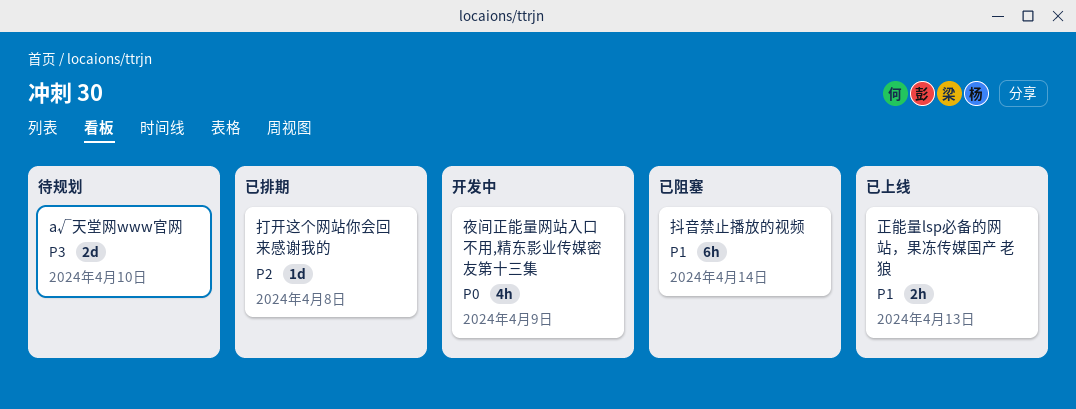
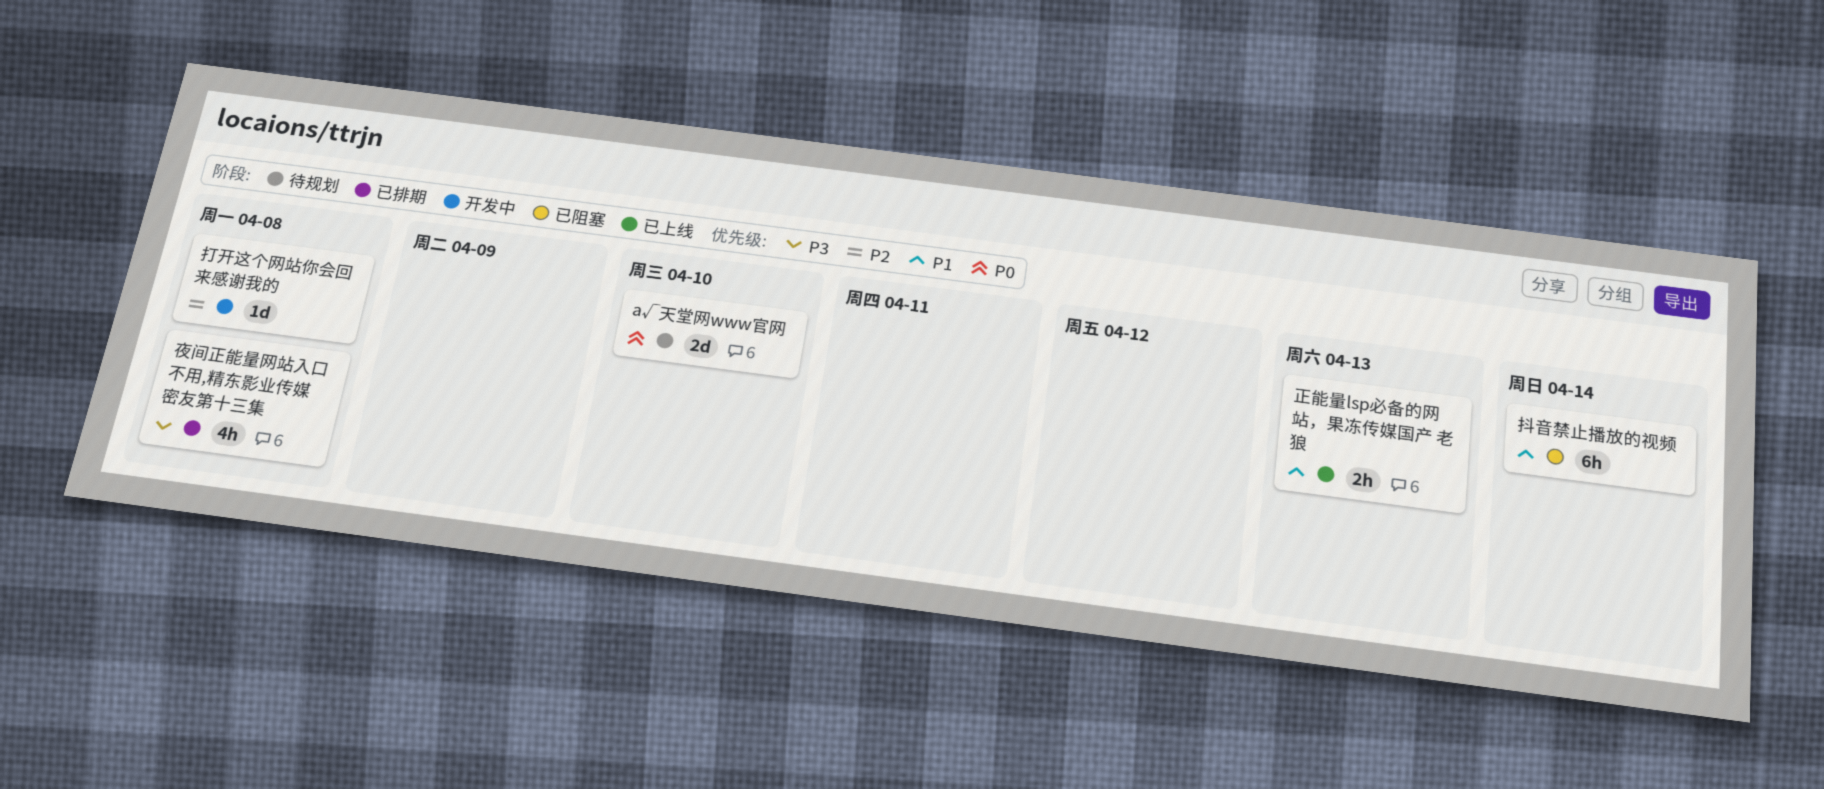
а√天堂网www官网, priority: P3 -> P0
夜间正能量网站入口不用,精东影业传媒密友第十三集, status: 开发中 -> 已排期
夜间正能量网站入口不用,精东影业传媒密友第十三集, priority: P0 -> P3
夜间正能量网站入口不用,精东影业传媒密友第十三集, due: Apr 9 -> Apr 8
打开这个网站你会回来感谢我的, status: 已排期 -> 开发中

